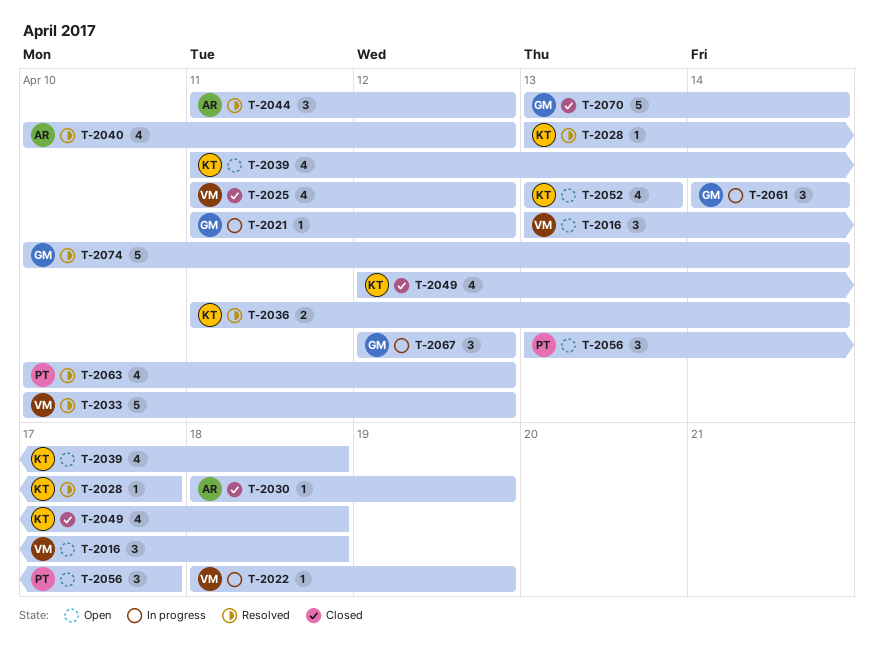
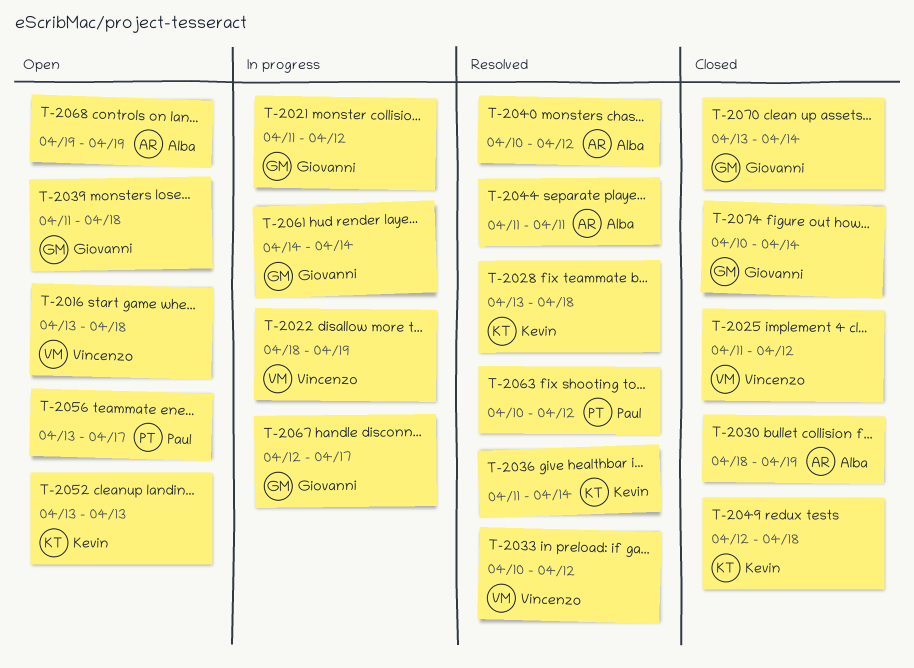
T-2028, due: Apr 17 -> Apr 18
T-2039, owner: Kevin -> Giovanni
T-2044, due: Apr 12 -> Apr 11
T-2067, due: Apr 12 -> Apr 17
T-2068: none -> present
T-2074, status: Resolved -> Closed

